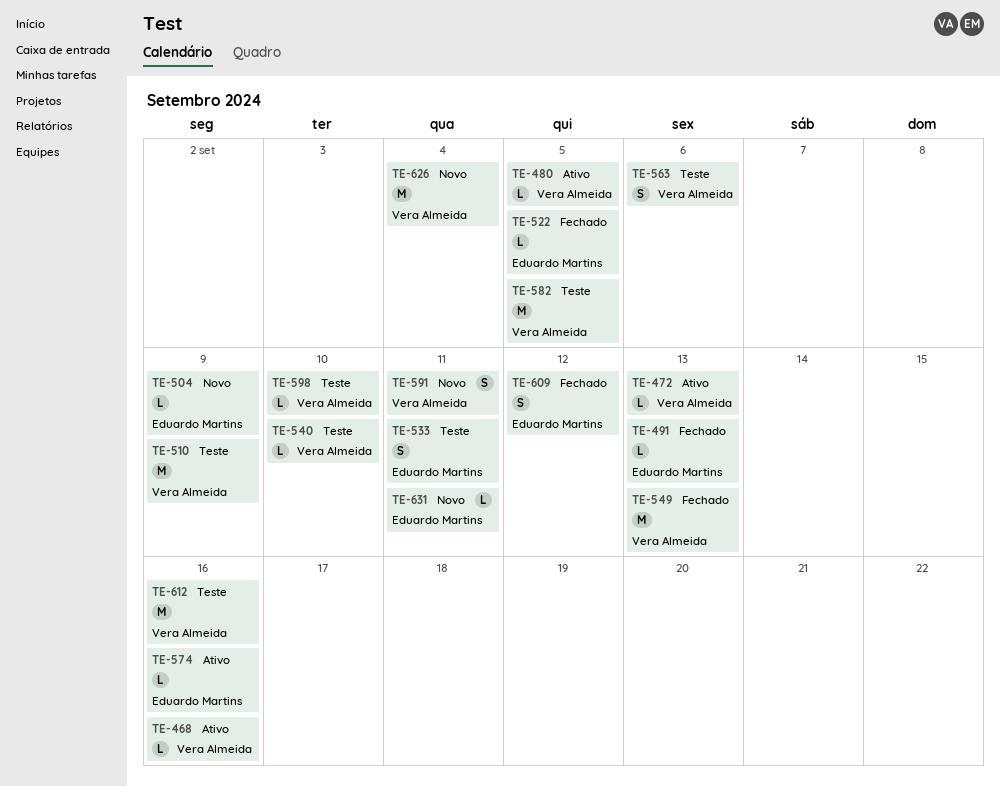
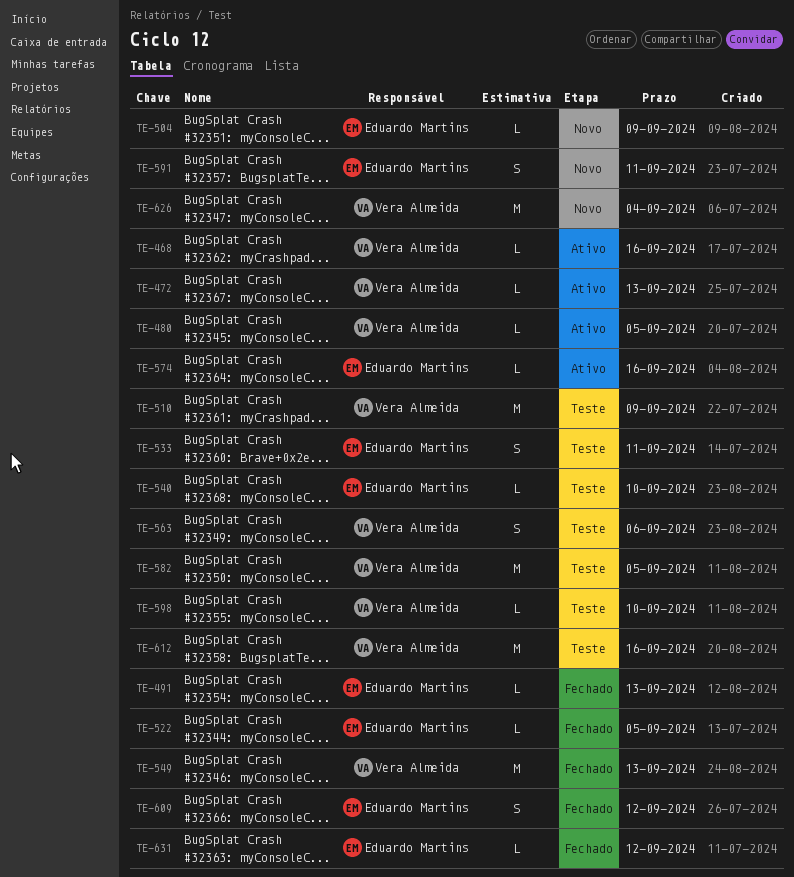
TE-540, owner: Vera Almeida -> Eduardo Martins
TE-591, owner: Vera Almeida -> Eduardo Martins
TE-631, status: Novo -> Fechado
TE-631, due: Sep 11 -> Sep 12

